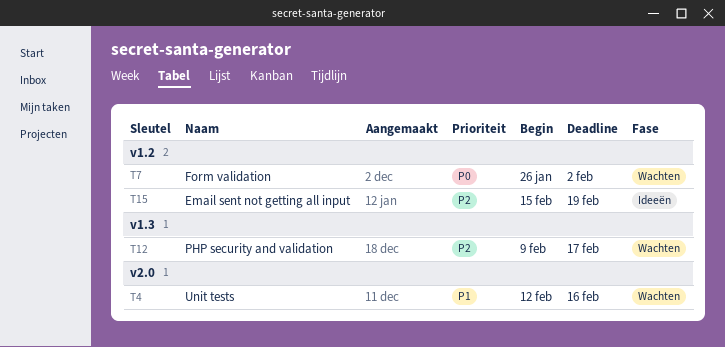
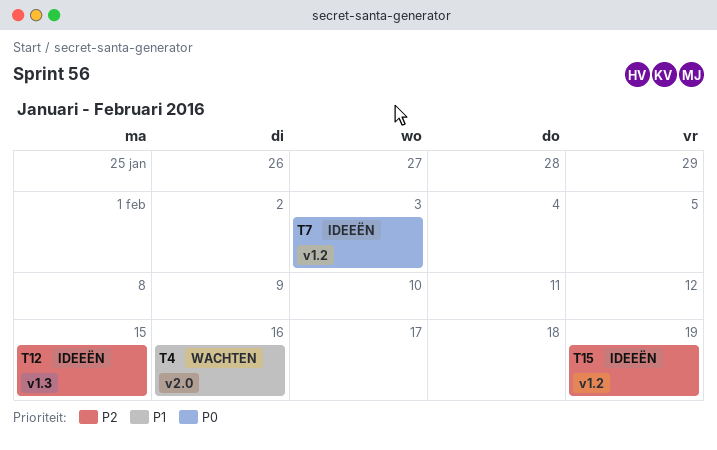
T7, status: Wachten -> Ideeën
T7, due: Feb 2 -> Feb 3
T12, status: Wachten -> Ideeën
T12, due: Feb 17 -> Feb 15

